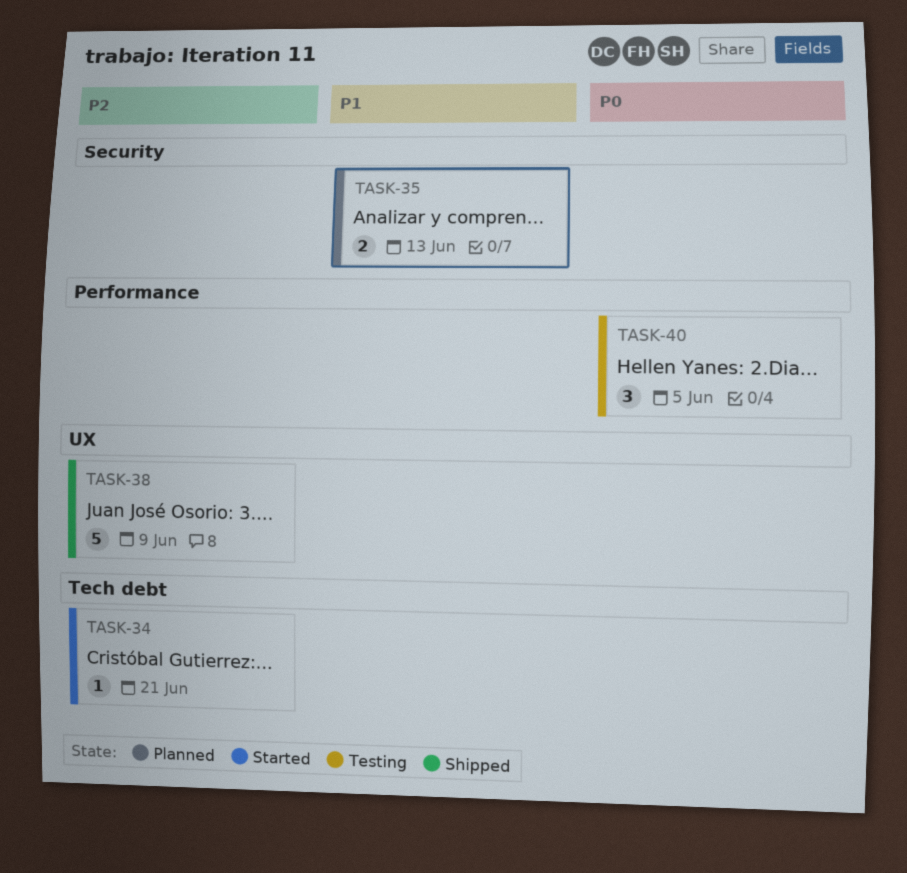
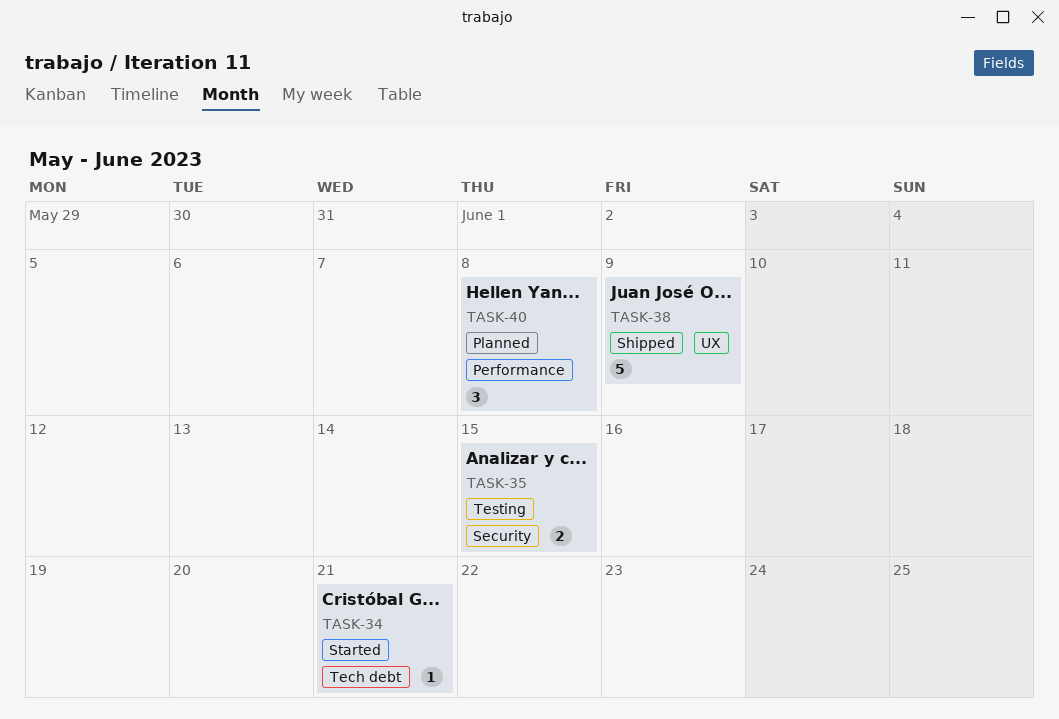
TASK-35, status: Planned -> Testing
TASK-35, due: Jun 13 -> Jun 15
TASK-40, status: Testing -> Planned
TASK-40, due: Jun 5 -> Jun 8

